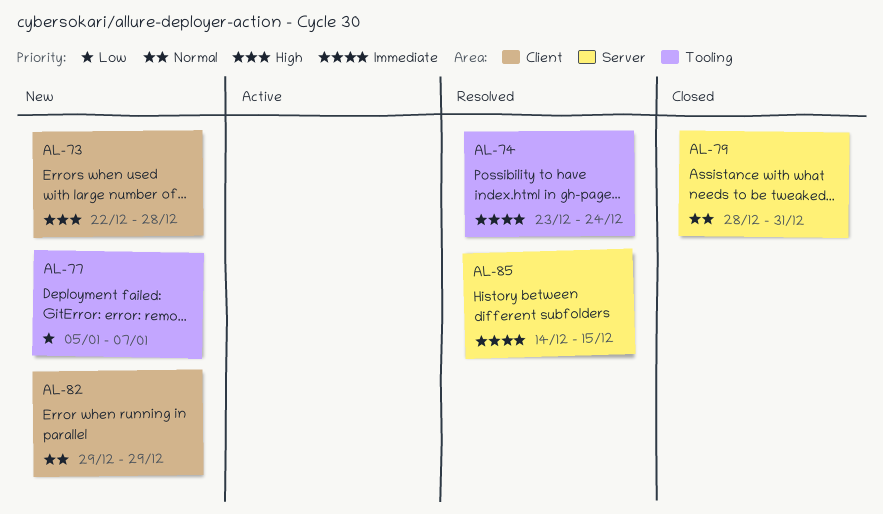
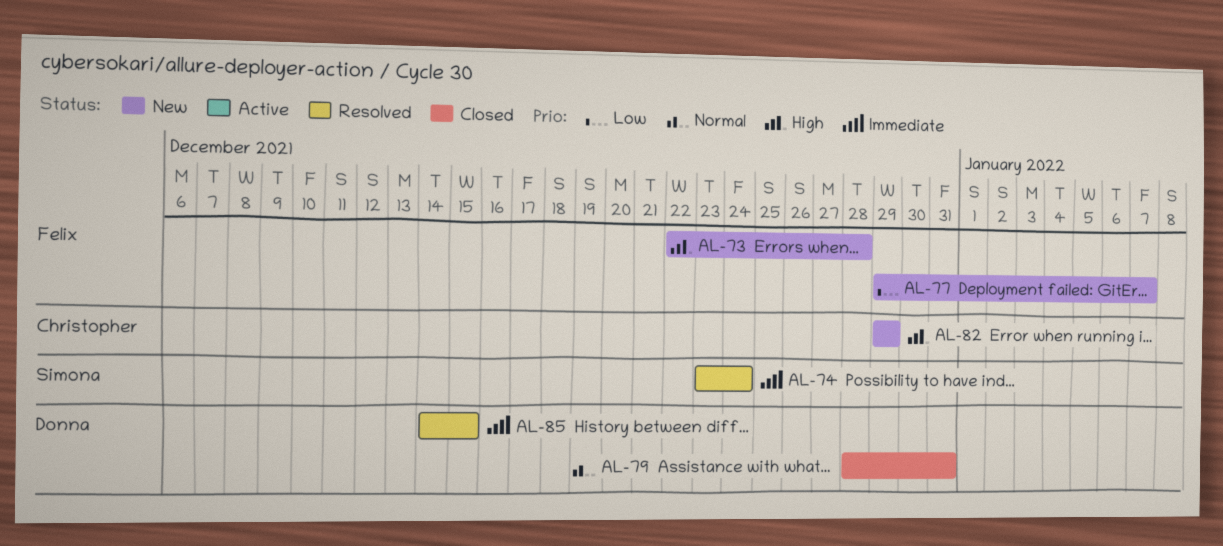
AL-77, start: Jan 5 -> Dec 29
AL-82, priority: Normal -> High

